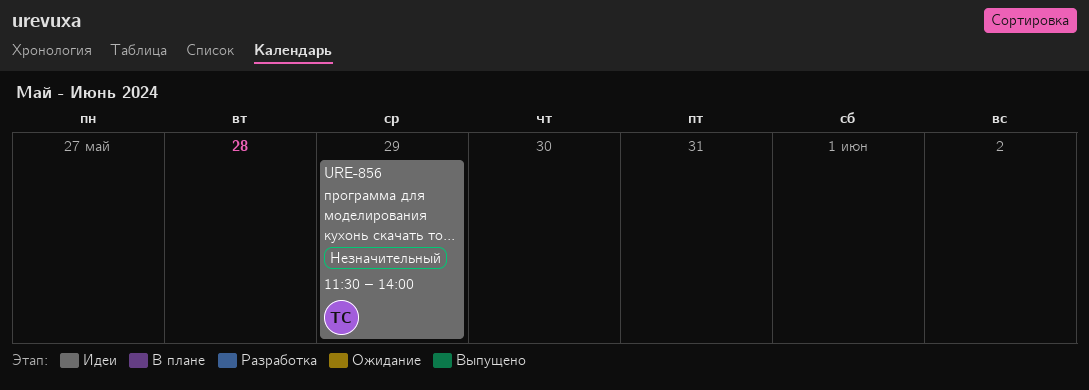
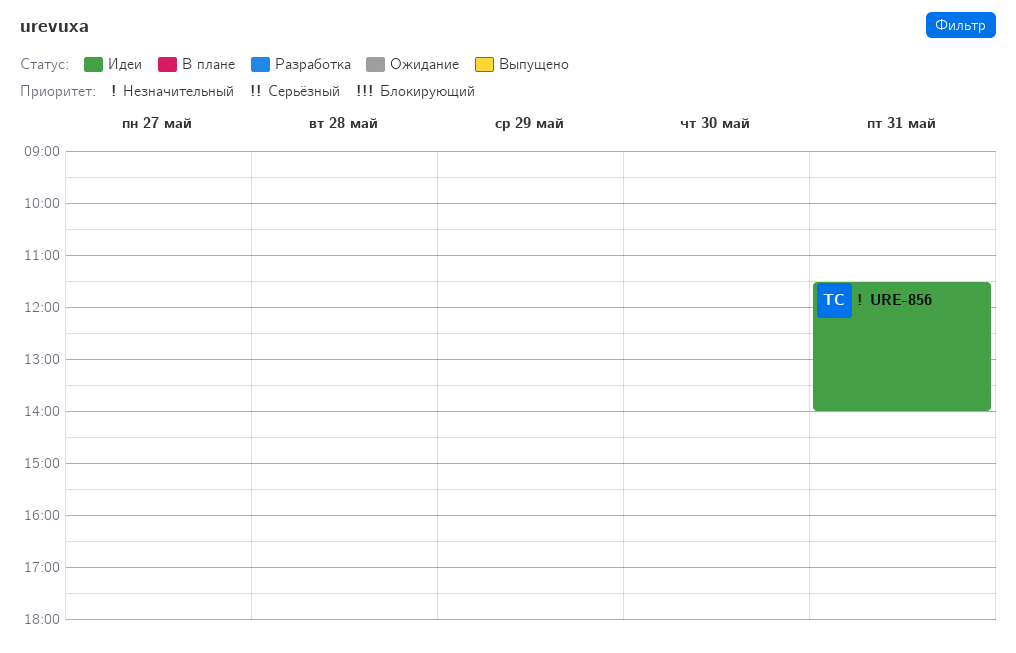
URE-856, day: May 29 -> May 31

